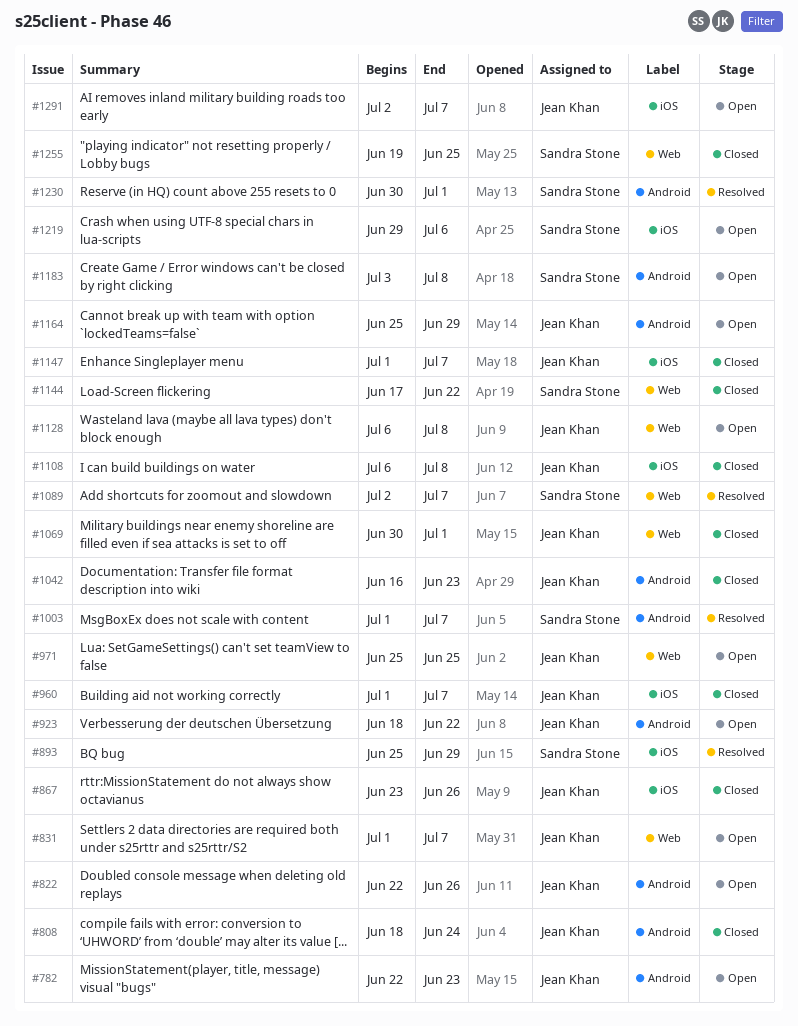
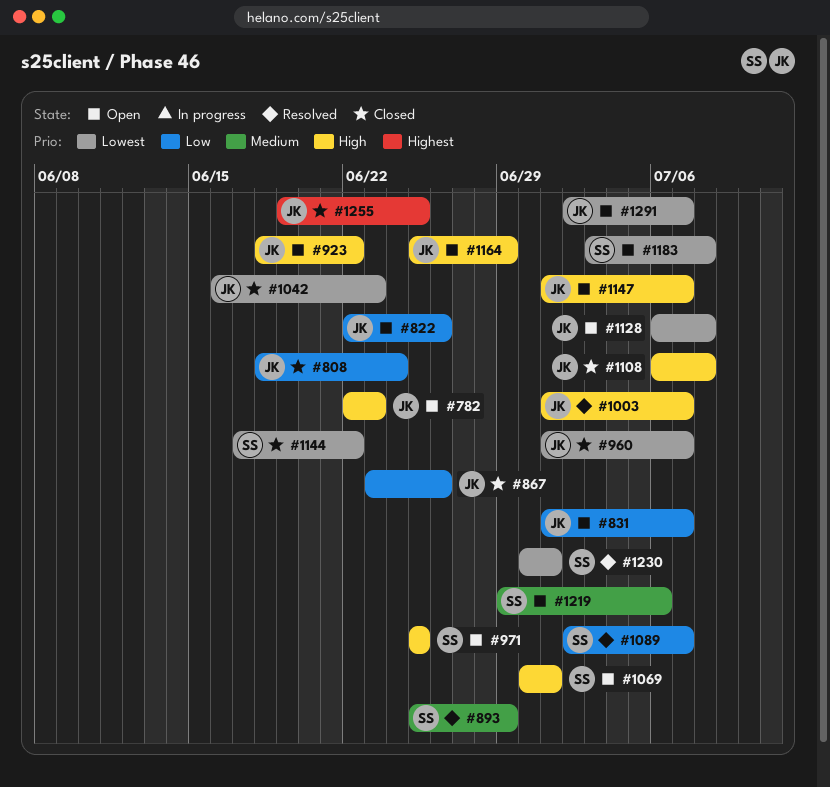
#971, owner: Jean Khan -> Sandra Stone
#1003, owner: Sandra Stone -> Jean Khan
#1069, status: Closed -> Open
#1069, owner: Jean Khan -> Sandra Stone
#1147, status: Closed -> Open
#1255, owner: Sandra Stone -> Jean Khan

